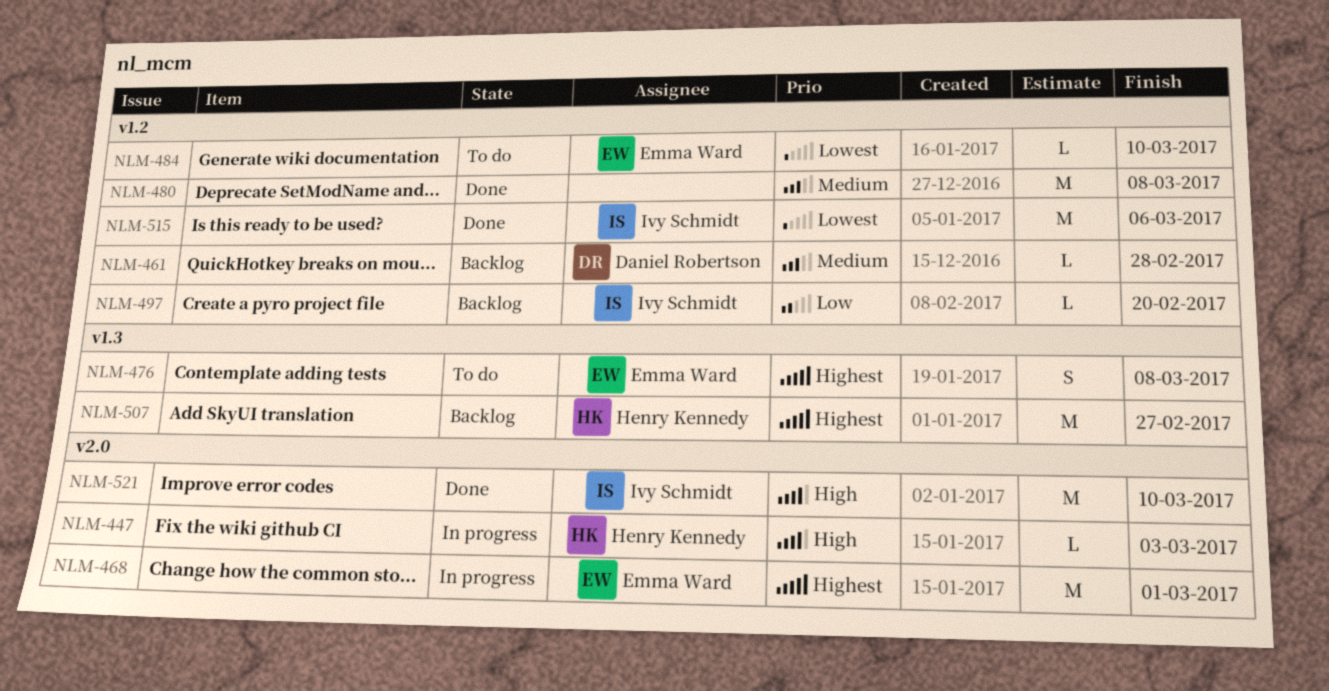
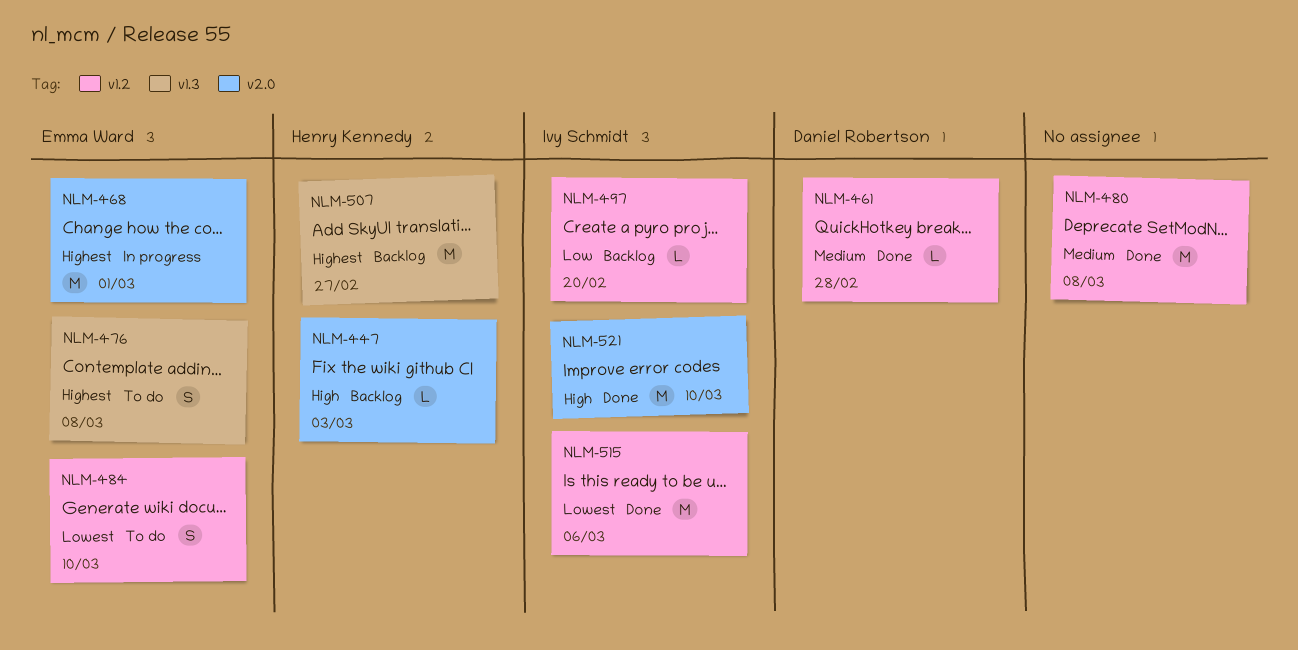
NLM-447, status: In progress -> Backlog
NLM-461, status: Backlog -> Done
NLM-484, estimate: L -> S

